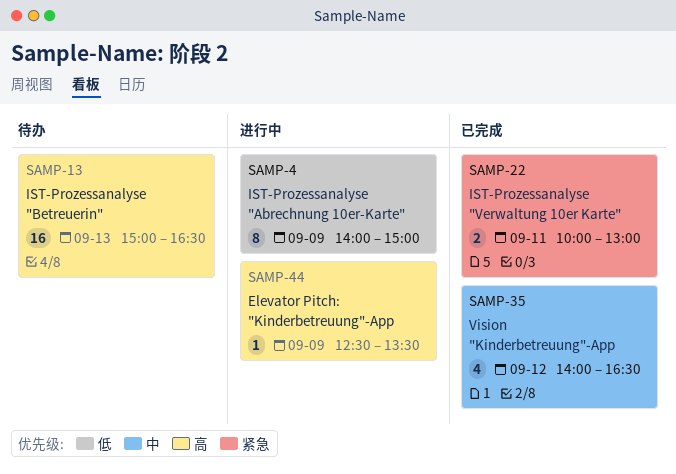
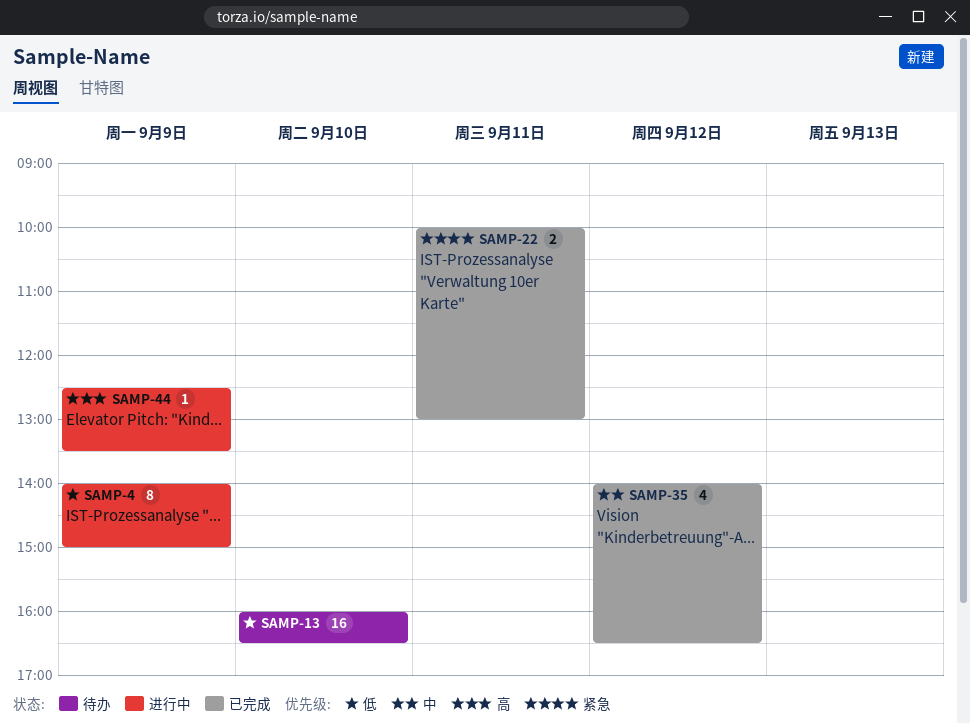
SAMP-13, priority: 高 -> 低
SAMP-13, day: Sep 13 -> Sep 10
SAMP-13, begins: 15:00 -> 16:00

